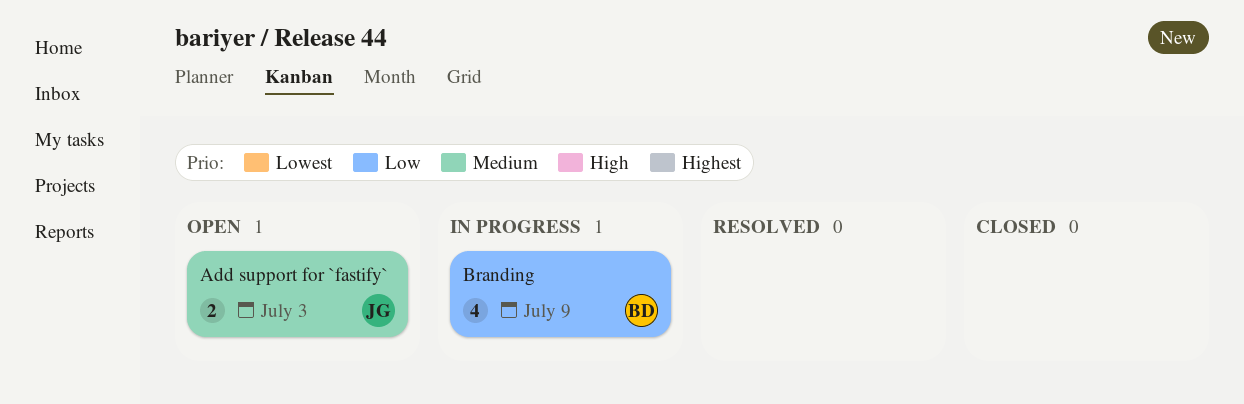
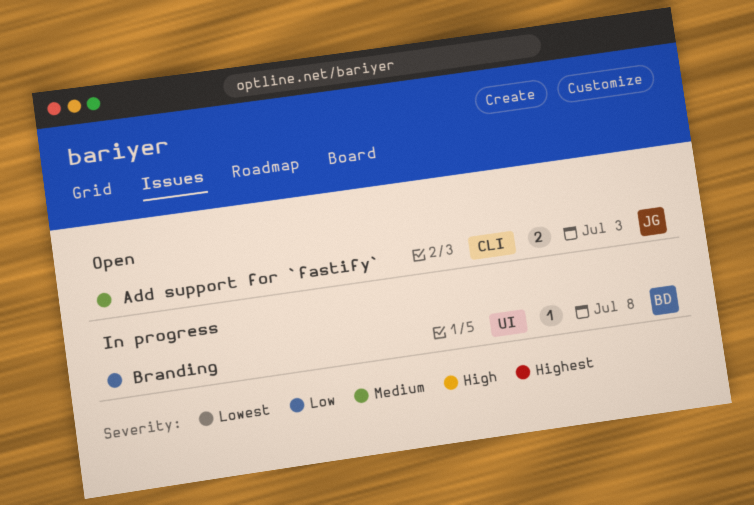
Branding, estimate: 4 -> 1
Branding, due: Jul 9 -> Jul 8

